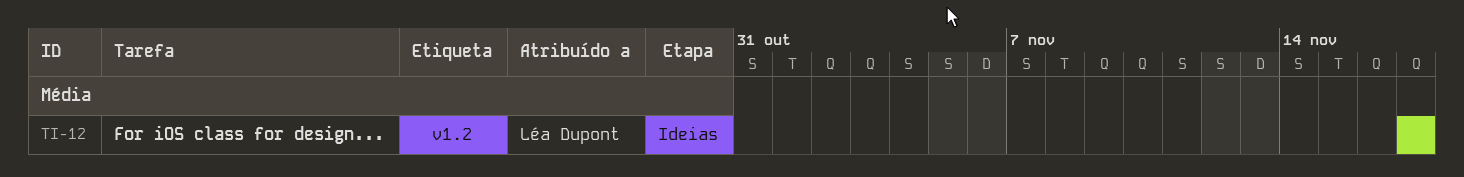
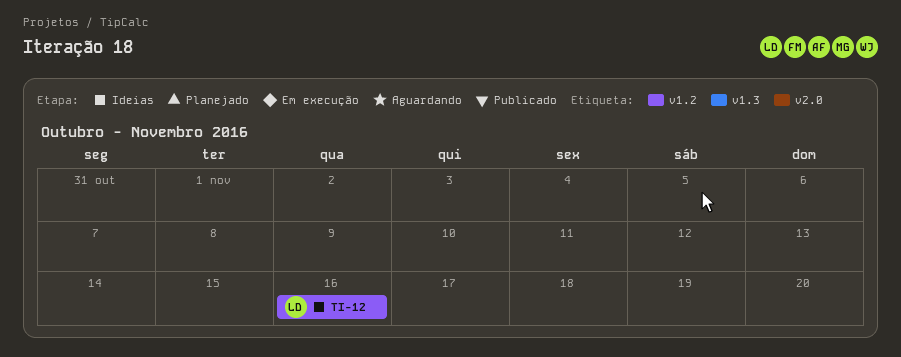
TI-12, start: Nov 17 -> Nov 16
TI-12, due: Nov 17 -> Nov 16

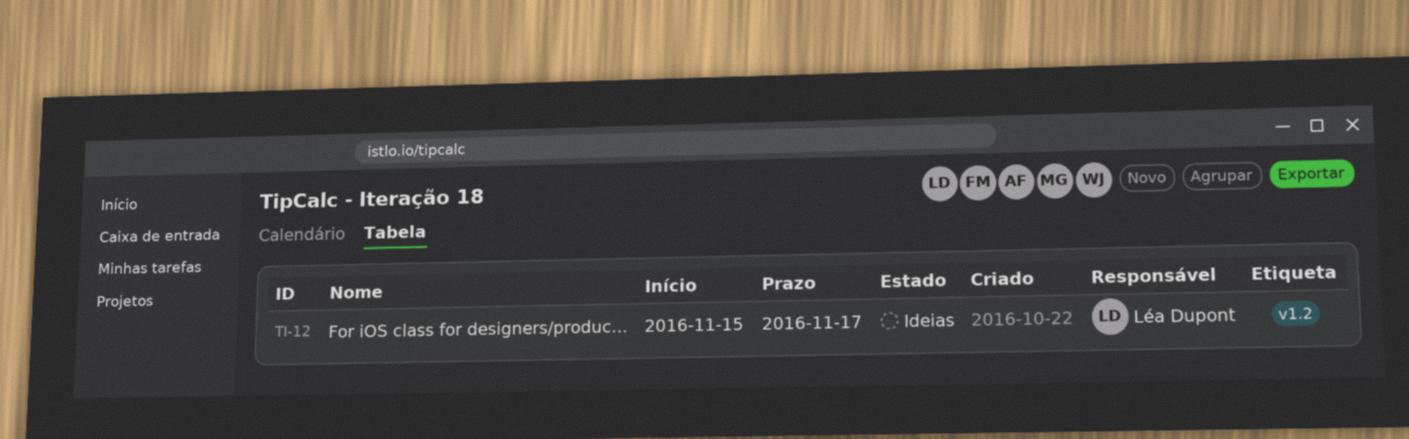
TI-12, start: Nov 16 -> Nov 15
TI-12, due: Nov 16 -> Nov 17

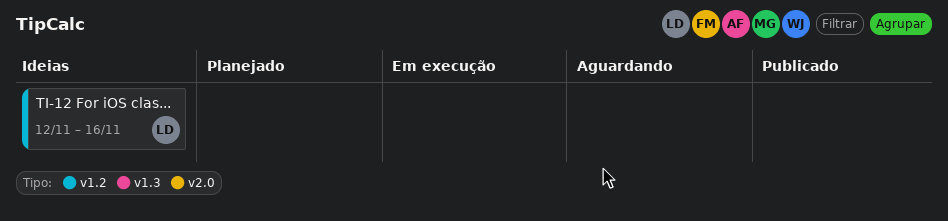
TI-12, start: Nov 15 -> Nov 12
TI-12, due: Nov 17 -> Nov 16

